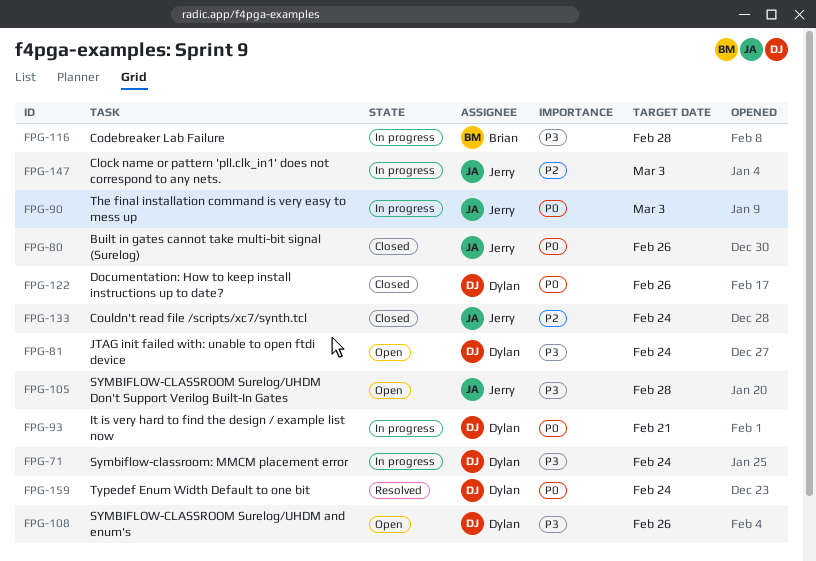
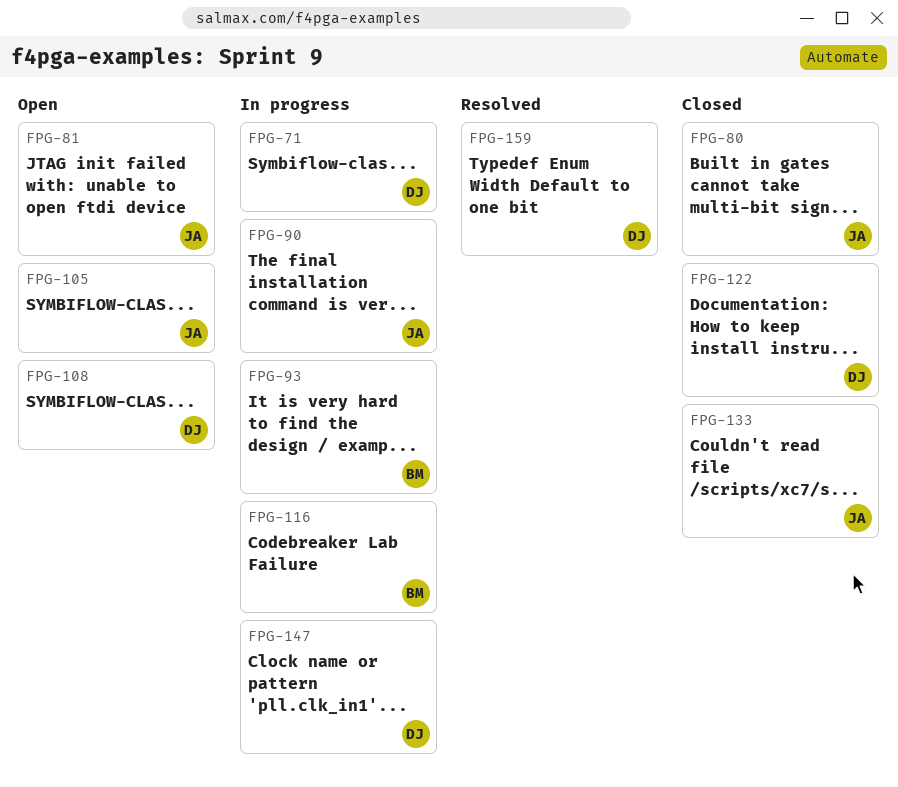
FPG-81, owner: Dylan -> Jerry
FPG-93, owner: Dylan -> Brian
FPG-147, owner: Jerry -> Dylan

